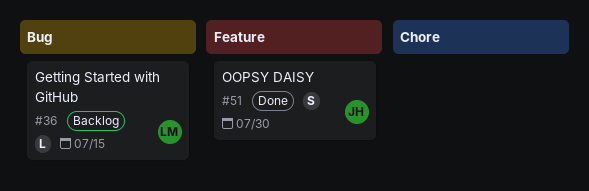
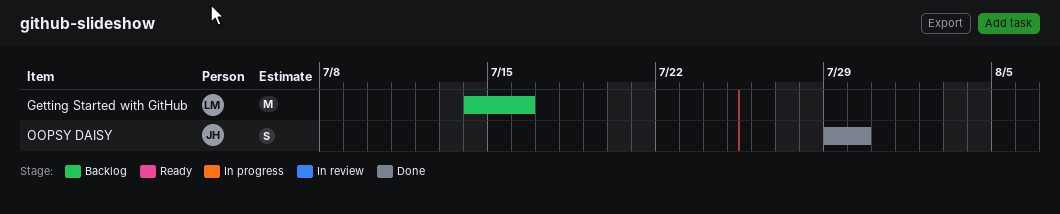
Getting Started with GitHub, estimate: L -> M
Getting Started with GitHub, due: Jul 15 -> Jul 16

